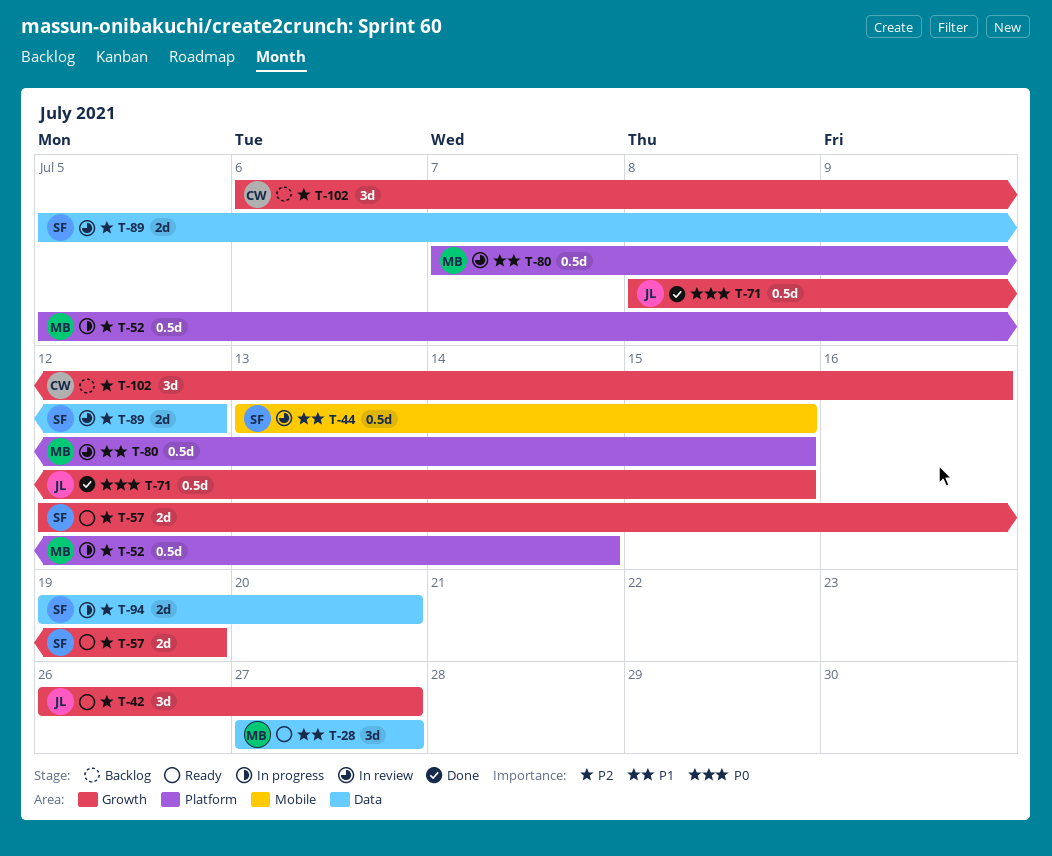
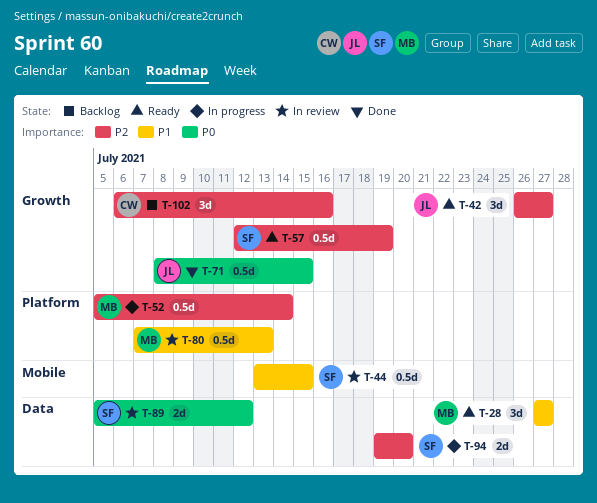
T-57, estimate: 2d -> 0.5d
T-80, due: Jul 15 -> Jul 13
T-89, priority: P2 -> P0

